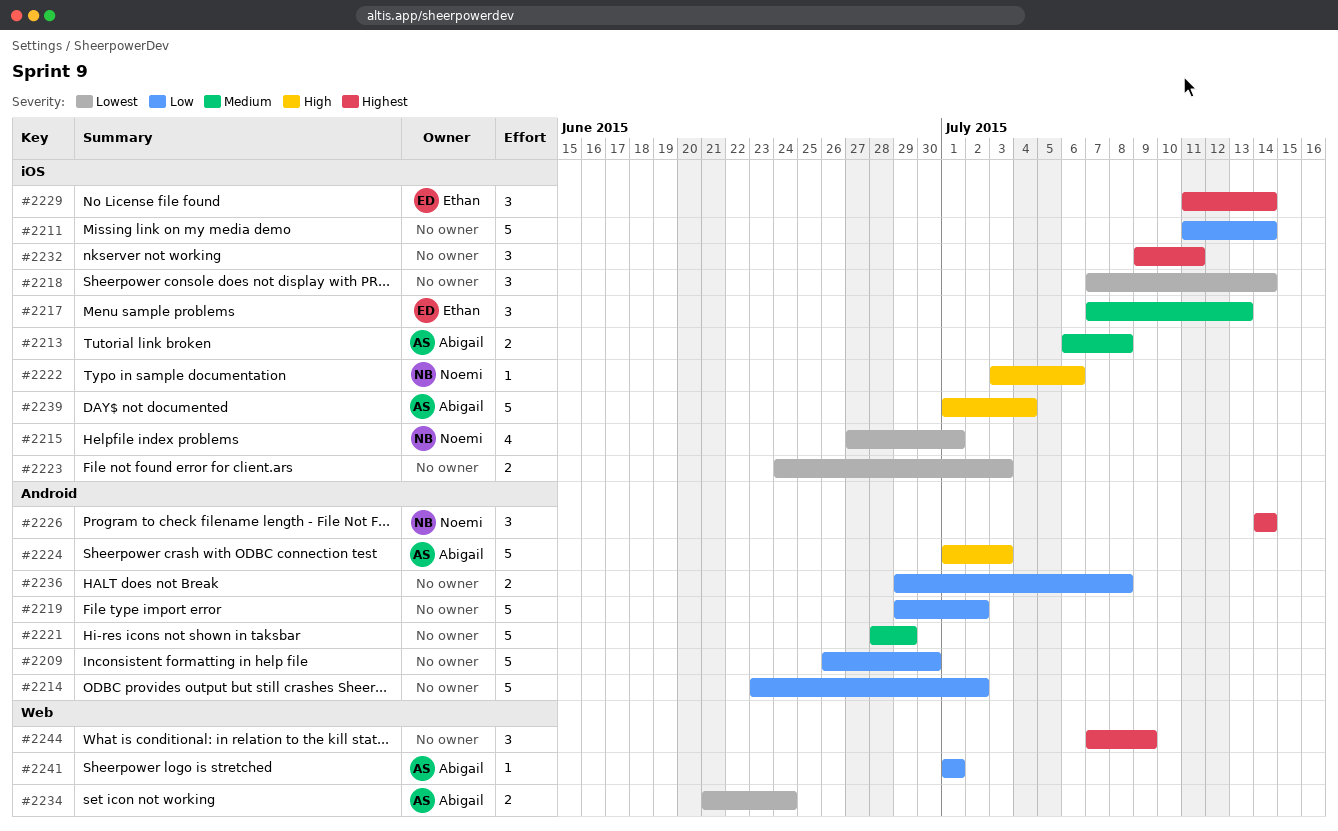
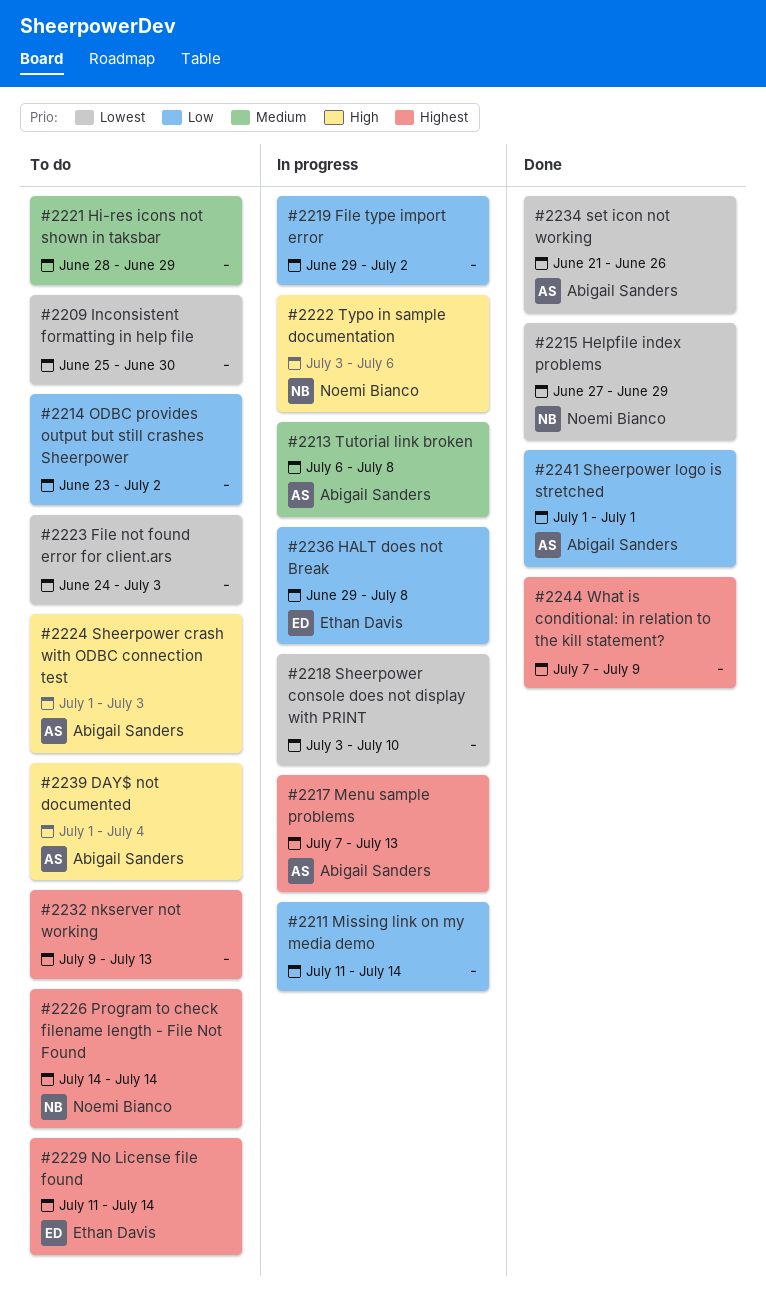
#2209, priority: Low -> Lowest
#2209, start: Jun 26 -> Jun 25
#2215, due: Jul 1 -> Jun 29
#2217, owner: Ethan Davis -> Abigail Sanders
#2217, priority: Medium -> Highest
#2218, start: Jul 7 -> Jul 3
#2218, due: Jul 14 -> Jul 10
#2232, due: Jul 11 -> Jul 13
#2234, due: Jun 24 -> Jun 26
#2236, owner: none -> Ethan Davis

